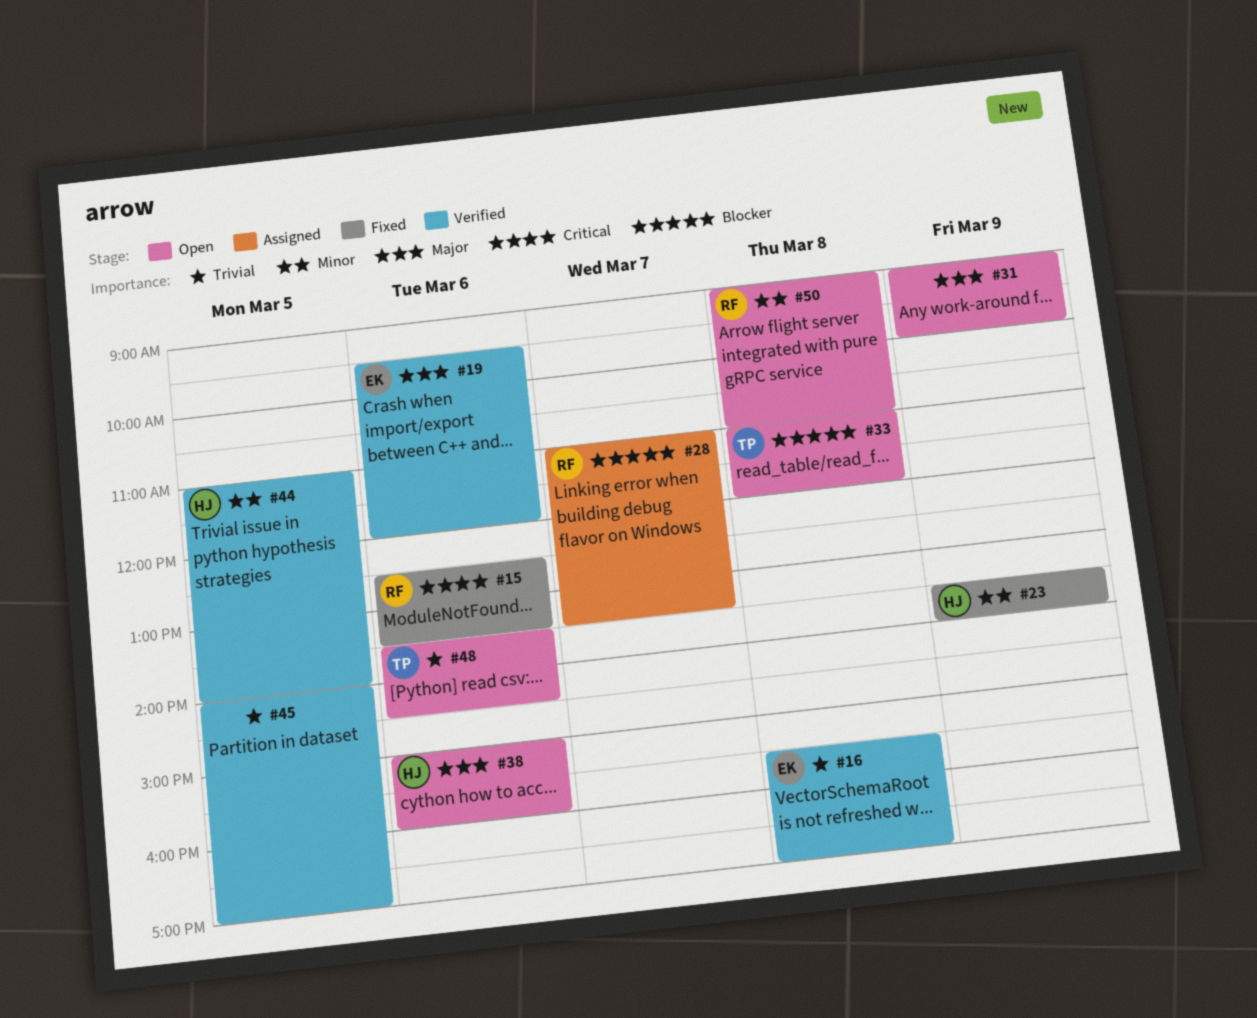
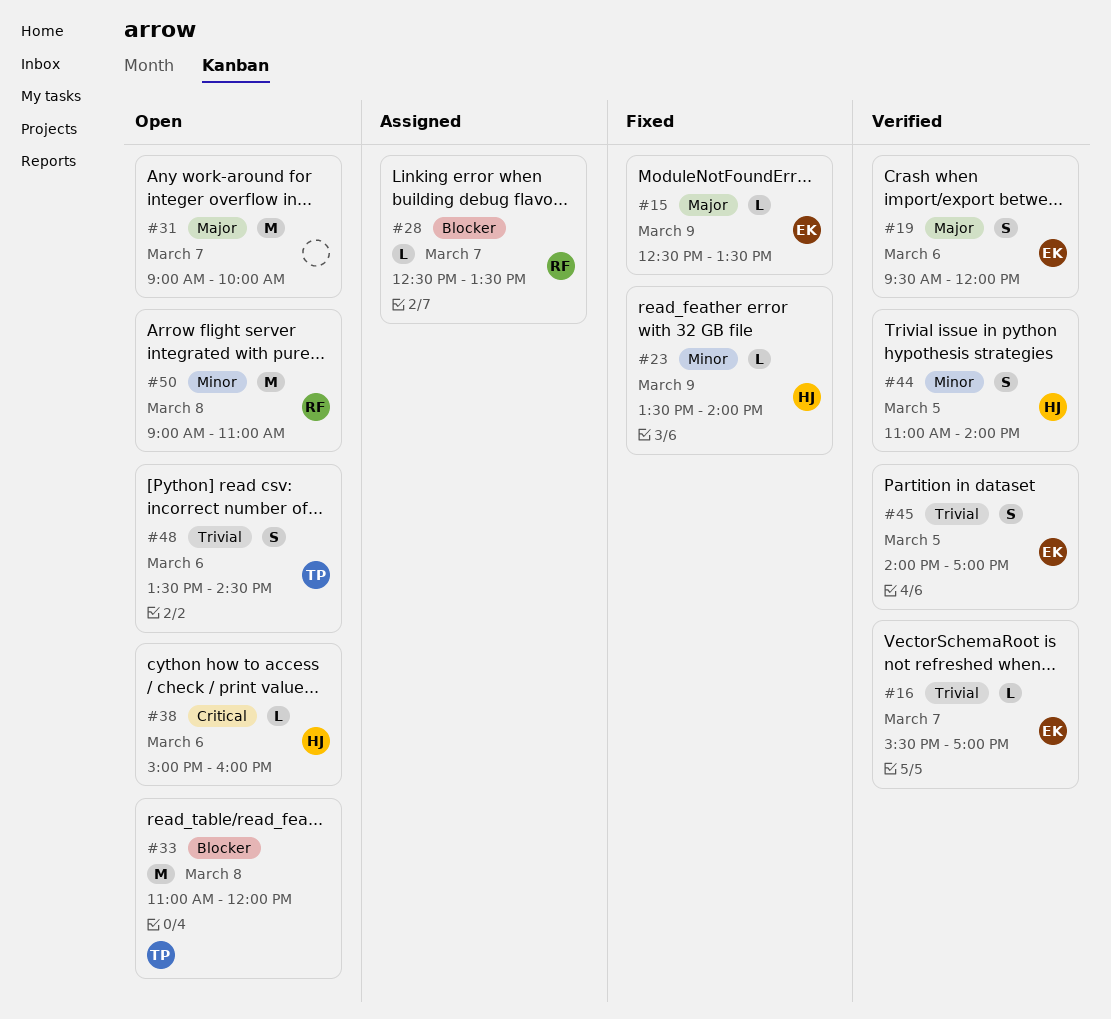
#15, owner: RF -> EK
#15, priority: Critical -> Major
#15, day: Mar 6 -> Mar 9
#16, day: Mar 8 -> Mar 7
#28, begins: 11:00 -> 12:30
#31, day: Mar 9 -> Mar 7
#38, priority: Major -> Critical
#45, owner: none -> EK

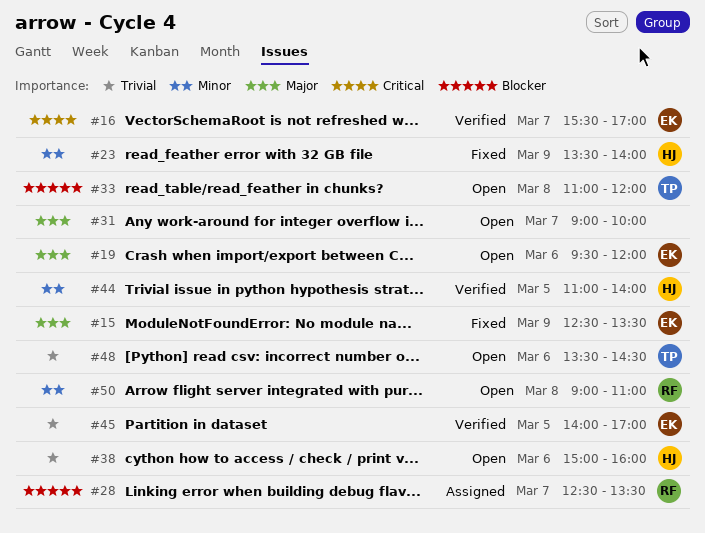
#16, priority: Trivial -> Critical
#19, status: Verified -> Open
#38, priority: Critical -> Trivial

